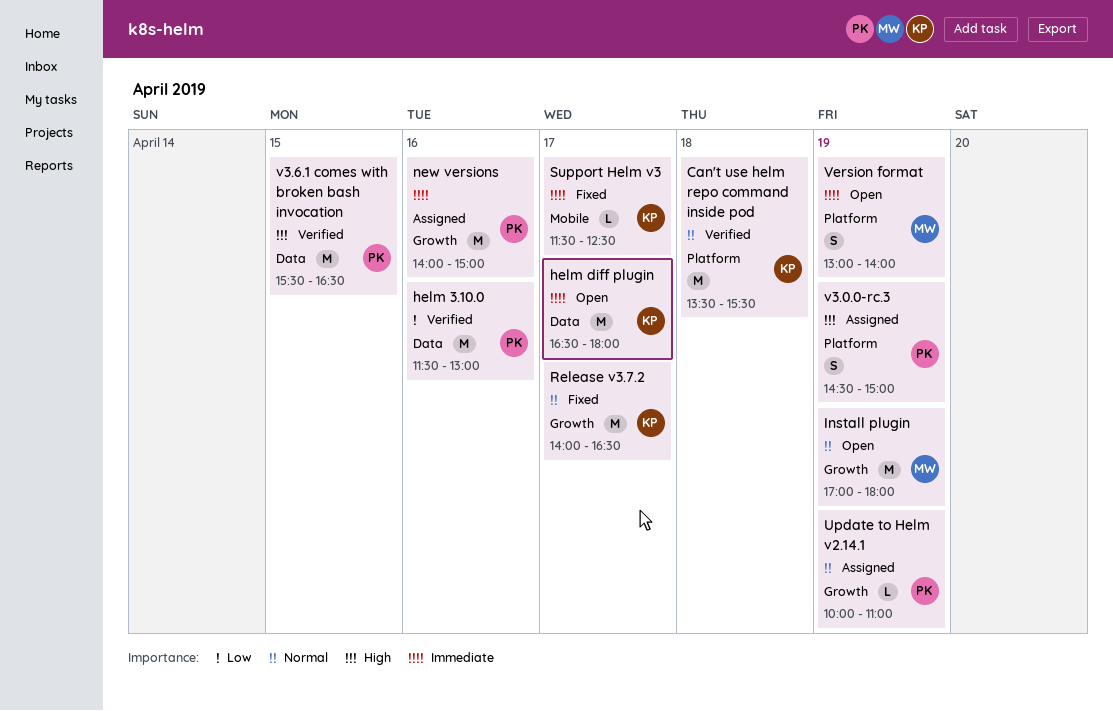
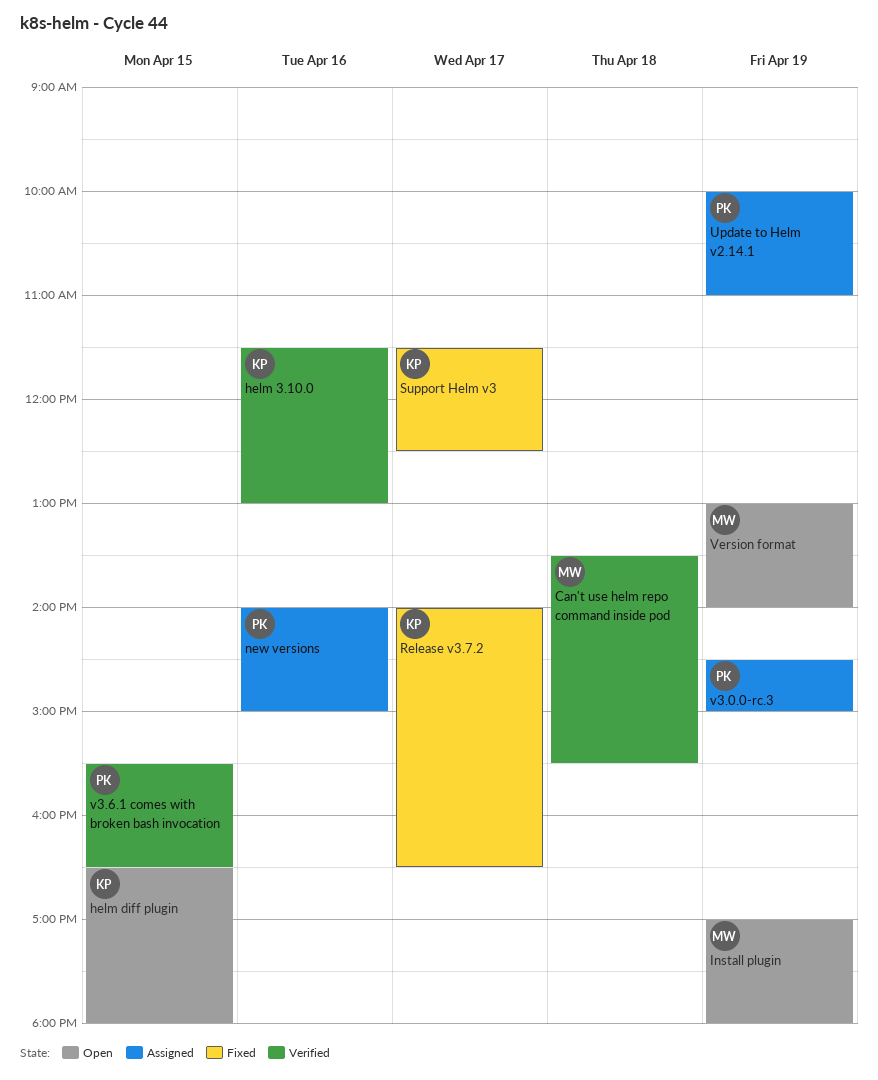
Can't use helm repo command inside pod, owner: KP -> MW
helm 3.10.0, owner: PK -> KP
helm diff plugin, day: Apr 17 -> Apr 15

